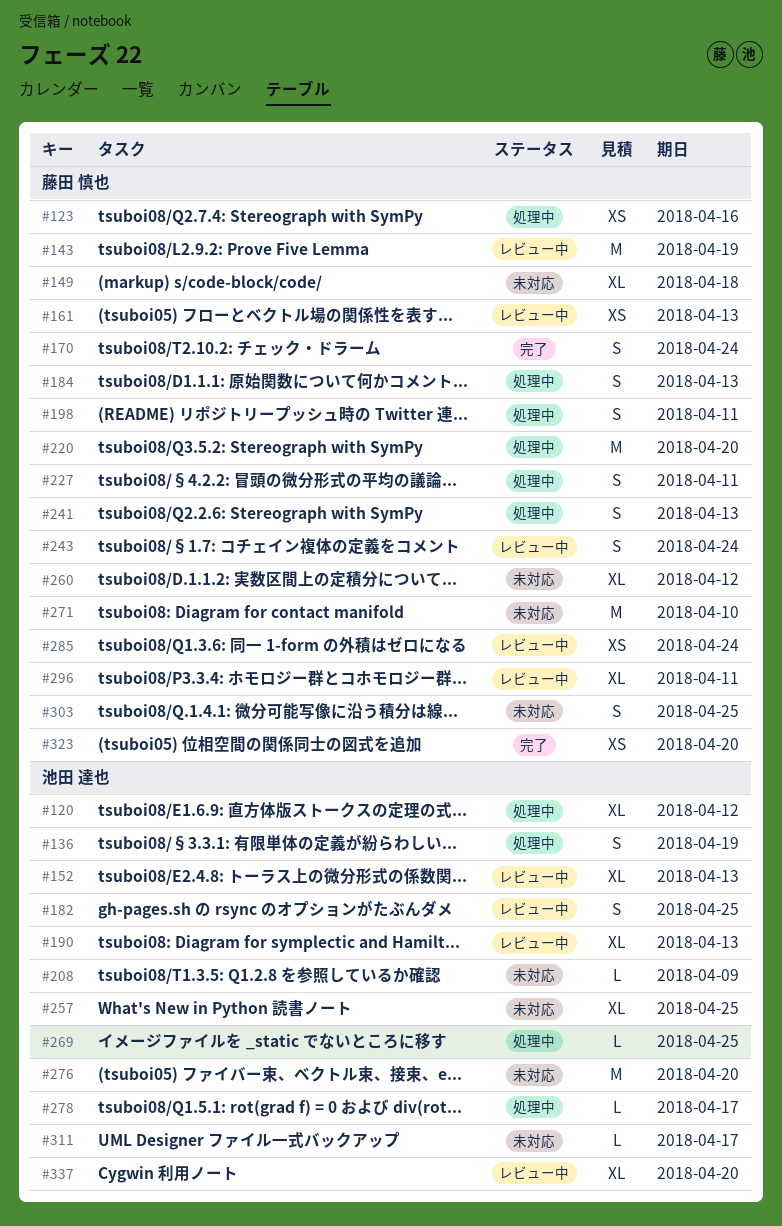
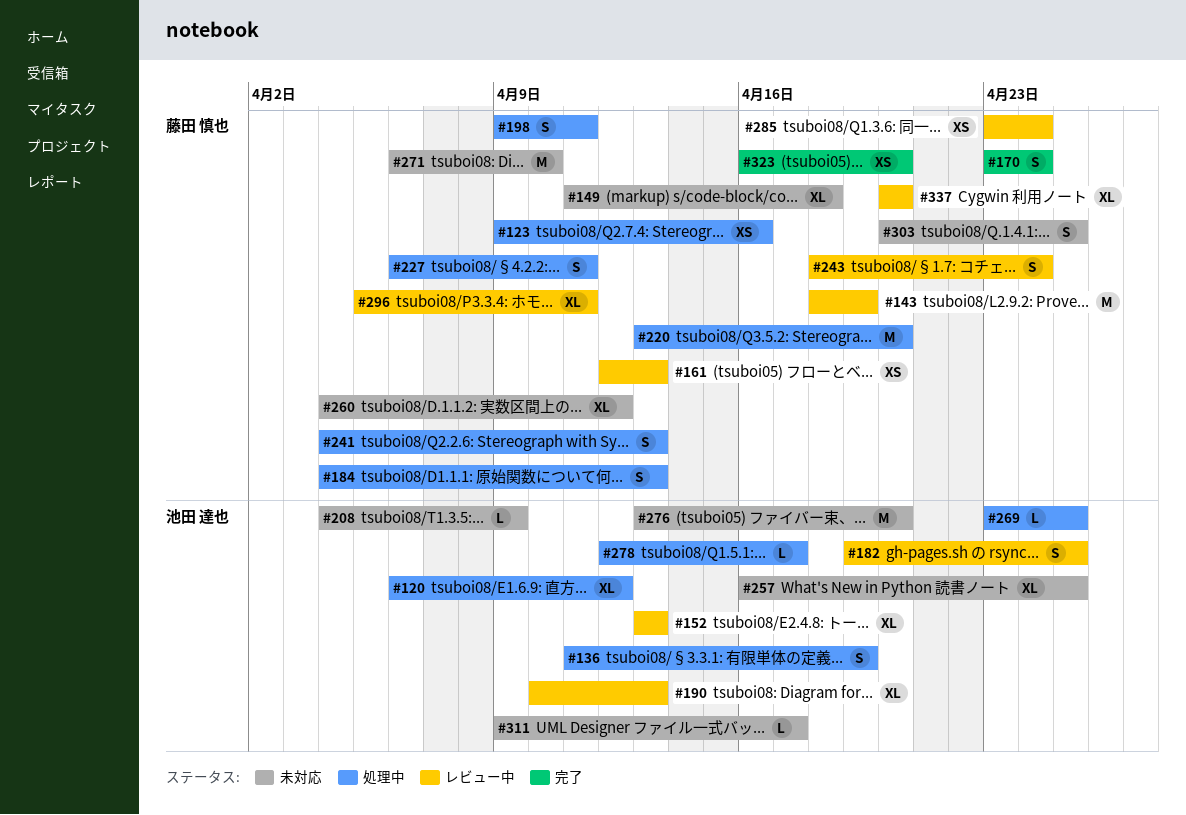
#337, owner: 池田 達也 -> 藤田 慎也

